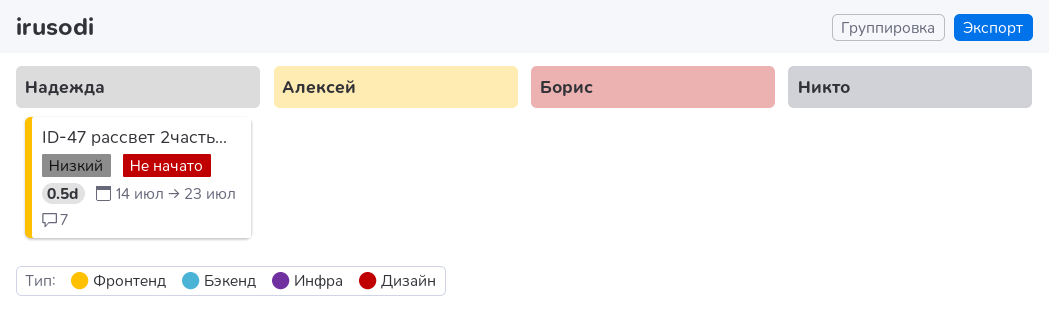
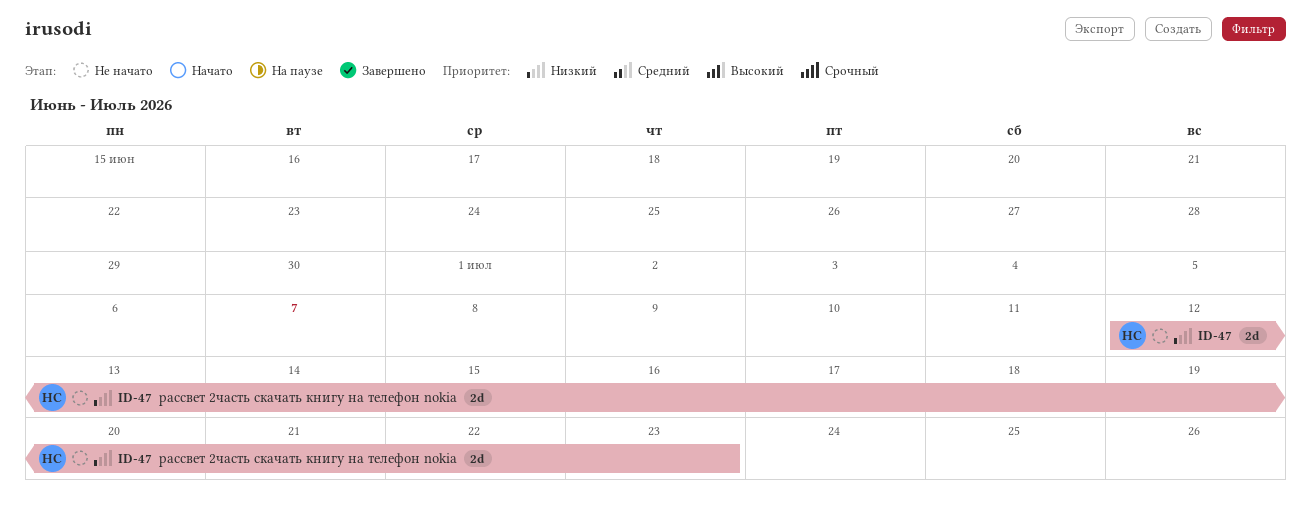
ID-47, estimate: 0.5d -> 2d
ID-47, start: Jul 14 -> Jul 12

